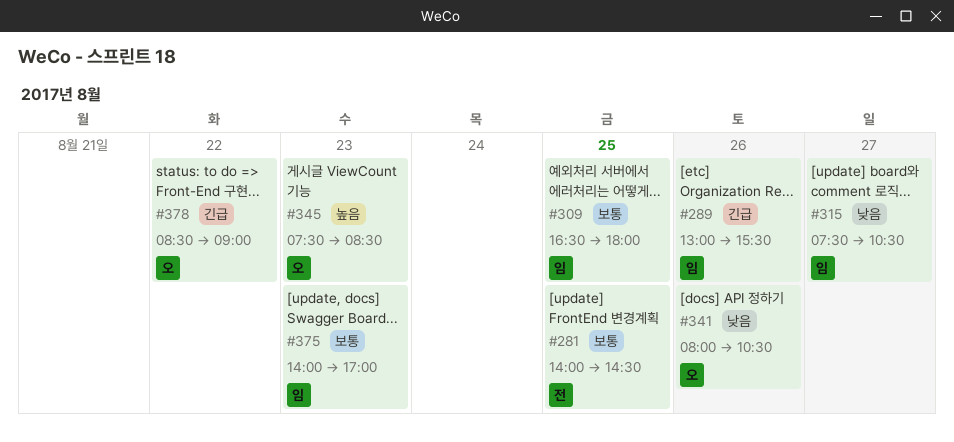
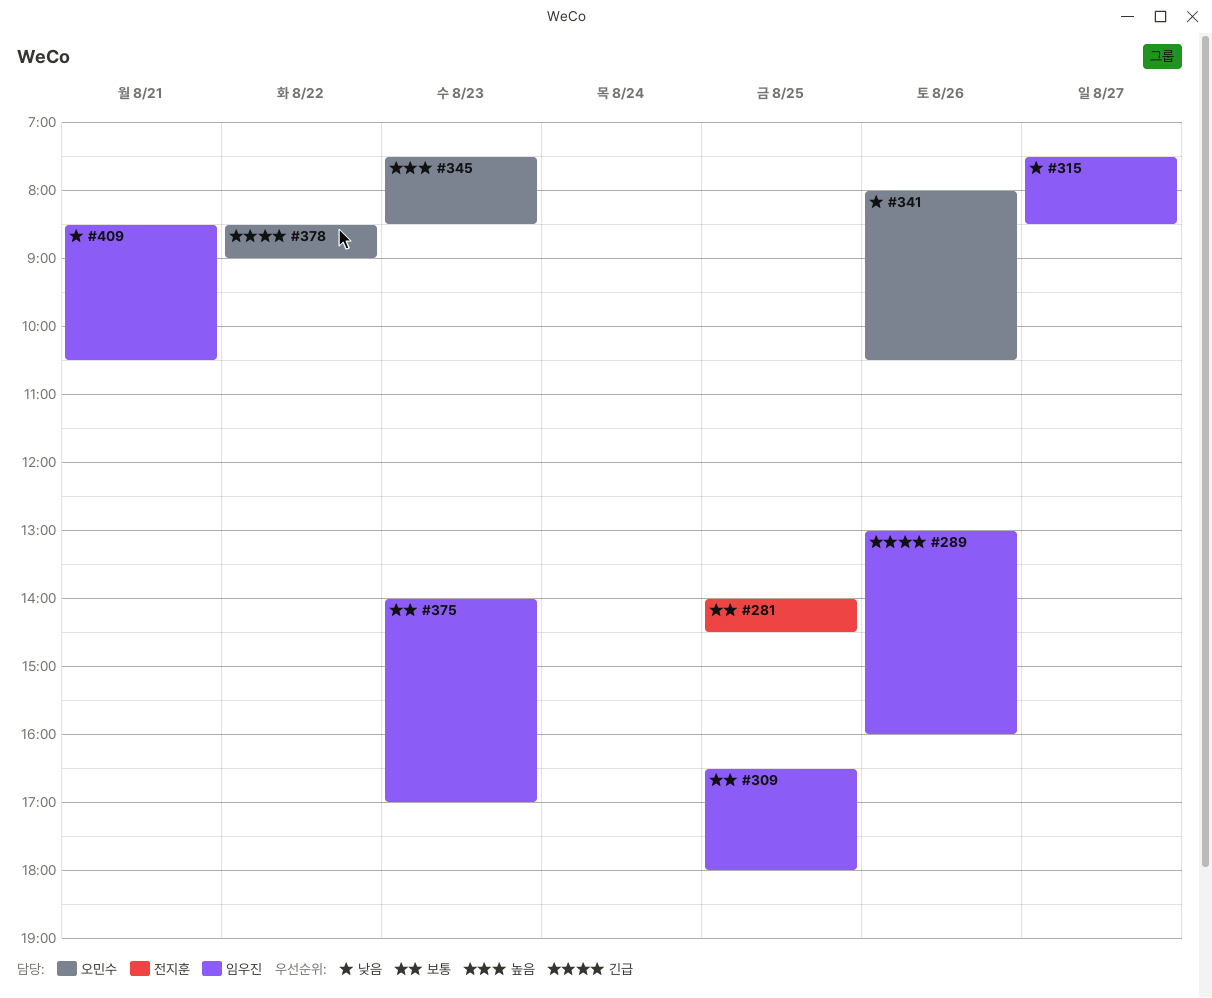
#289, ends: 15:30 -> 16:00
#315, ends: 10:30 -> 08:30
#409: none -> present

